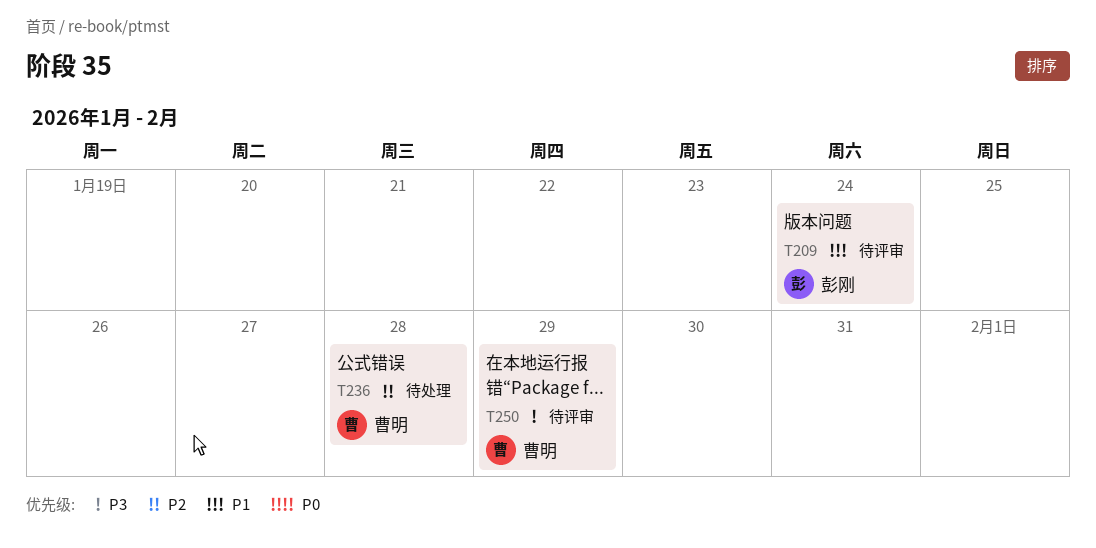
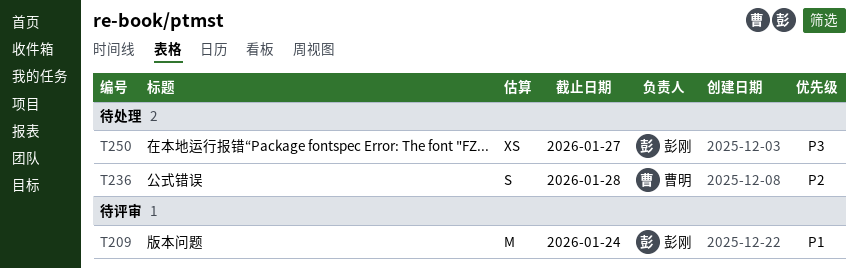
T250, status: 待评审 -> 待处理
T250, owner: 曹明 -> 彭刚
T250, due: Jan 29 -> Jan 27

